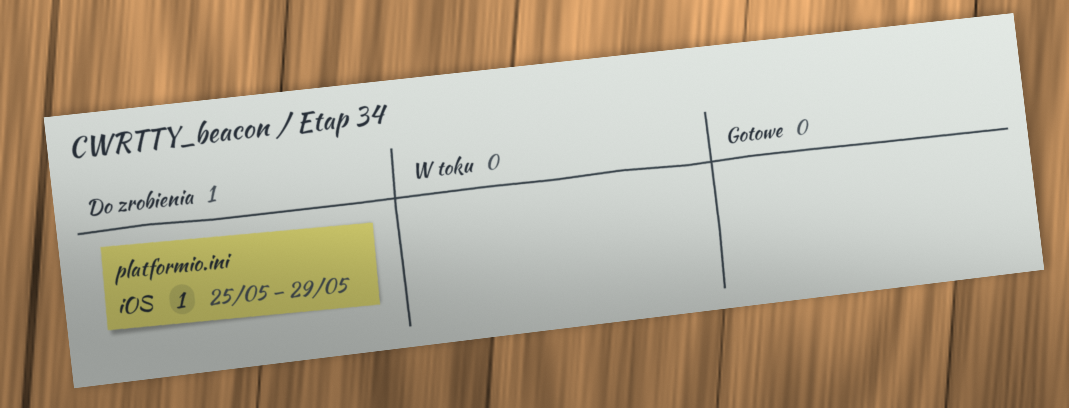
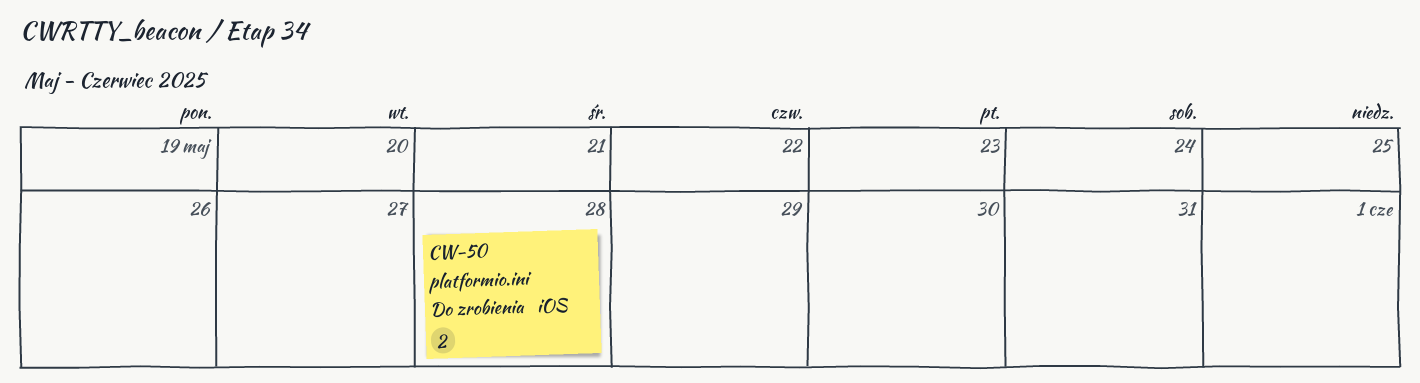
platformio.ini, estimate: 1 -> 2
platformio.ini, due: May 29 -> May 28

